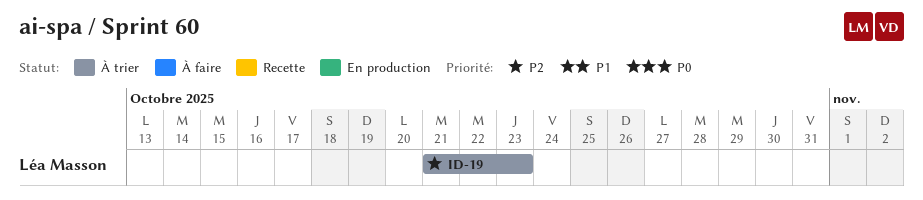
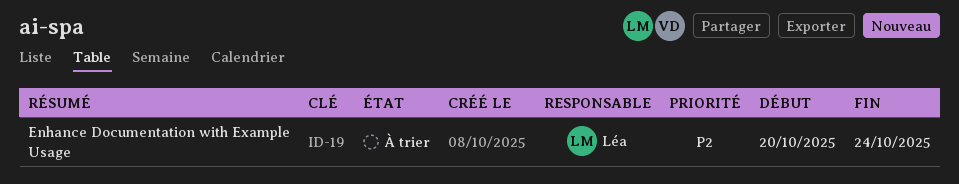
ID-19, start: Oct 21 -> Oct 20
ID-19, due: Oct 23 -> Oct 24

